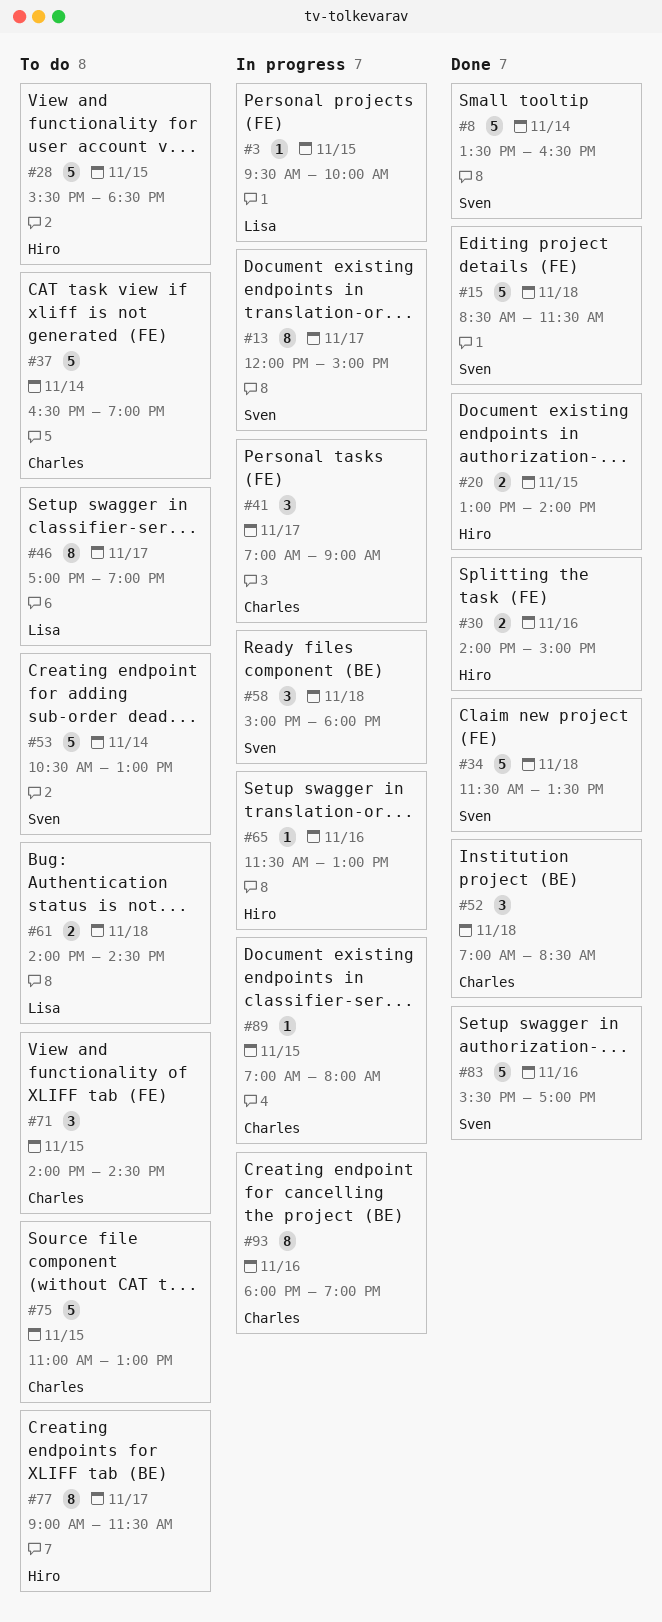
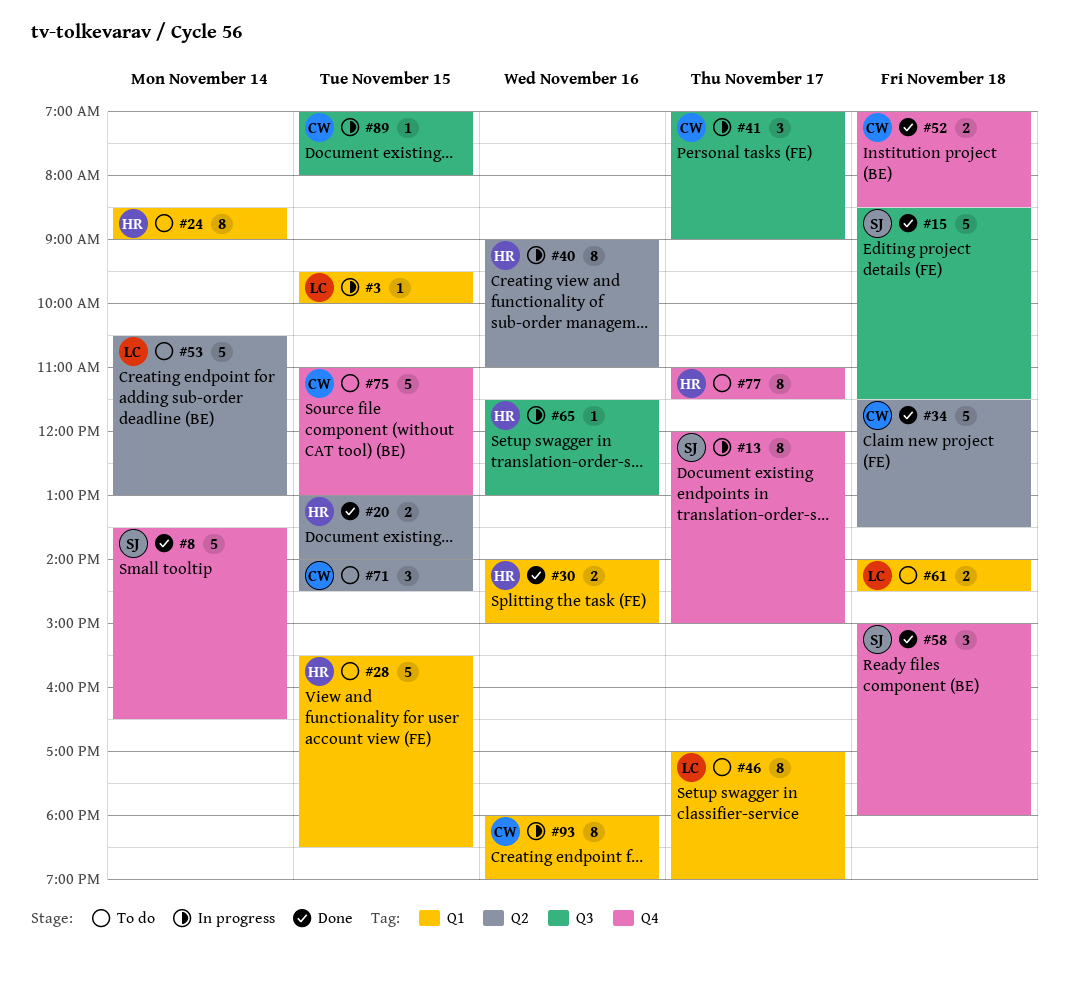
#24: none -> present
#34, owner: Sven -> Charles
#37: present -> none
#40: none -> present
#52, estimate: 3 -> 2
#53, owner: Sven -> Lisa
#58, status: In progress -> Done
#77, begins: 09:00 -> 11:00
#83: present -> none

